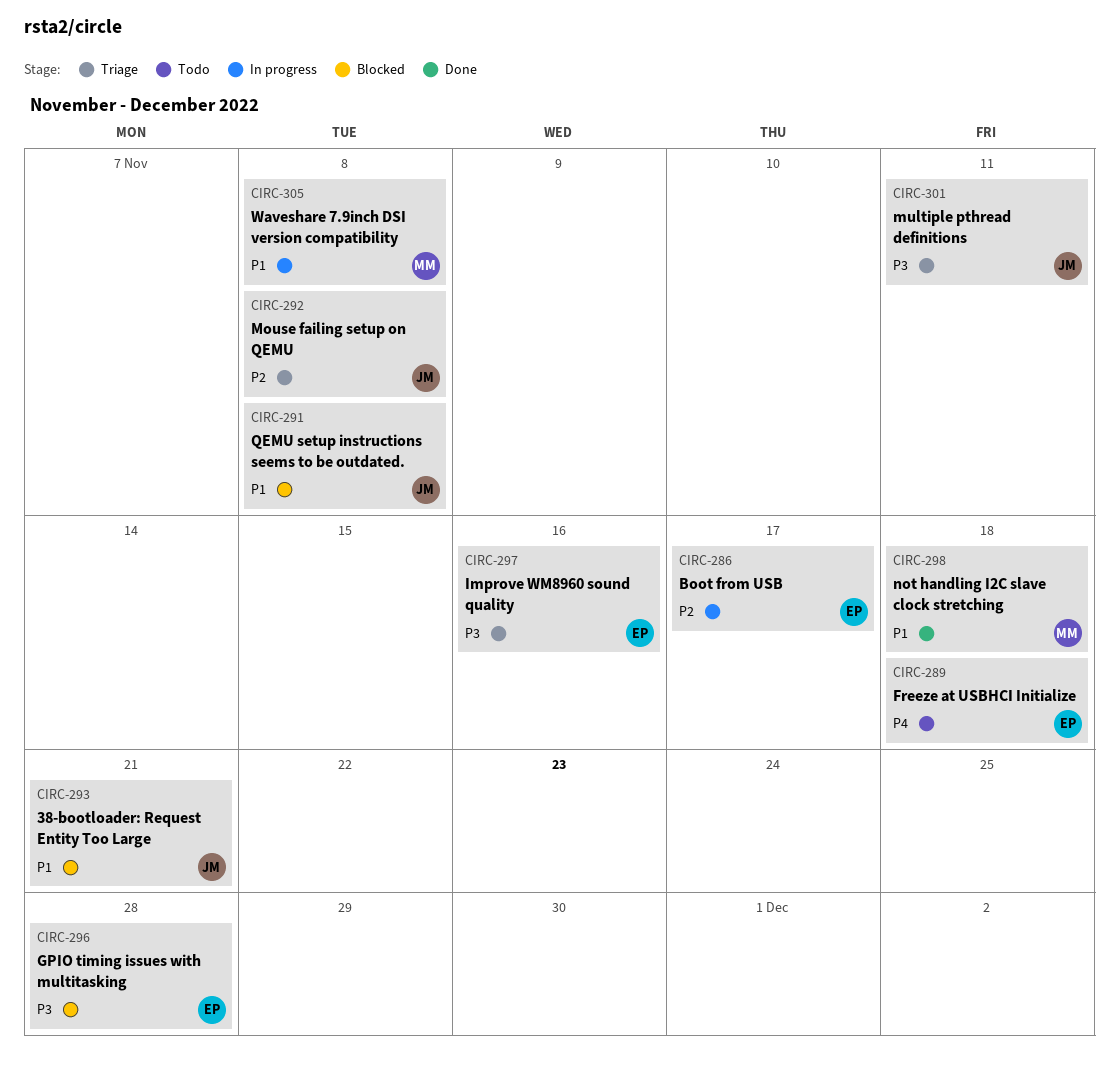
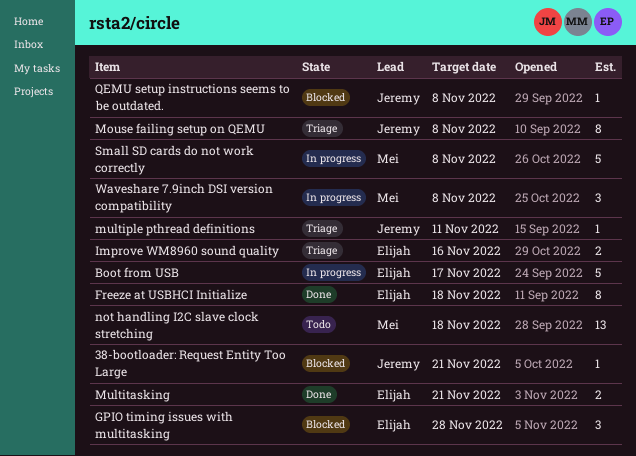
Freeze at USBHCI Initialize, status: Todo -> Done
Multitasking: none -> present
not handling I2C slave clock stretching, status: Done -> Todo
Small SD cards do not work correctly: none -> present

